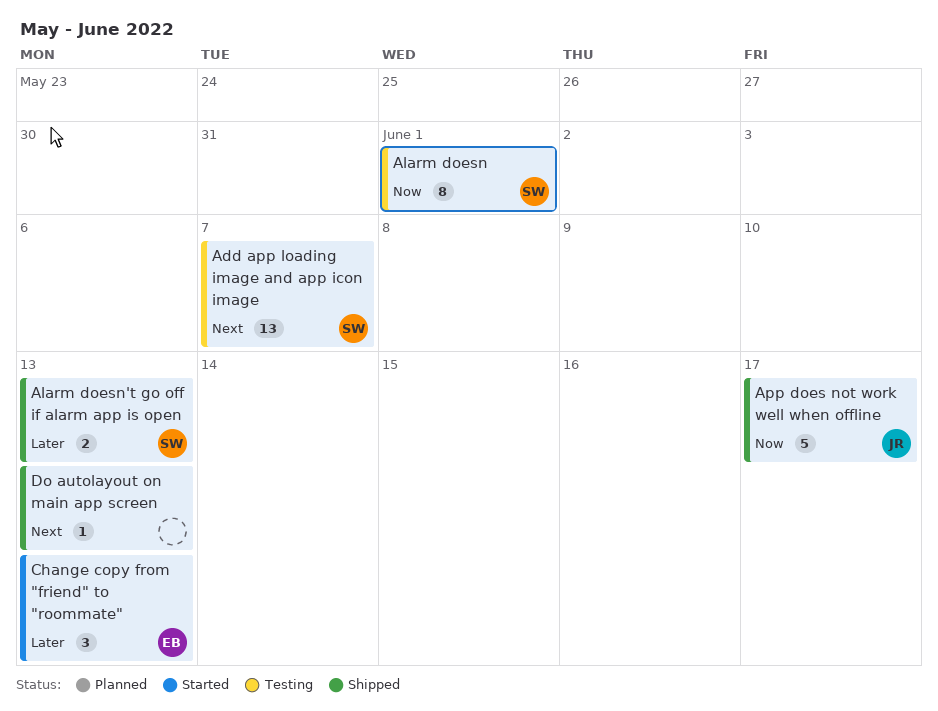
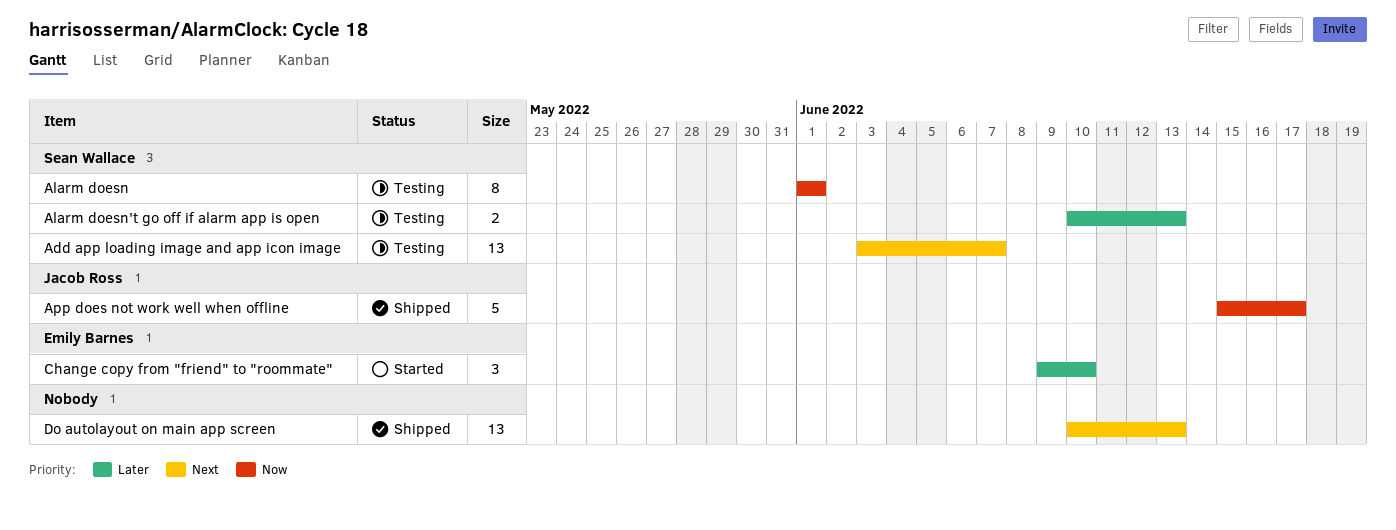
Alarm doesn't go off if alarm app is open, status: Shipped -> Testing
Change copy from "friend" to "roommate", due: Jun 13 -> Jun 10
Do autolayout on main app screen, estimate: 1 -> 13

